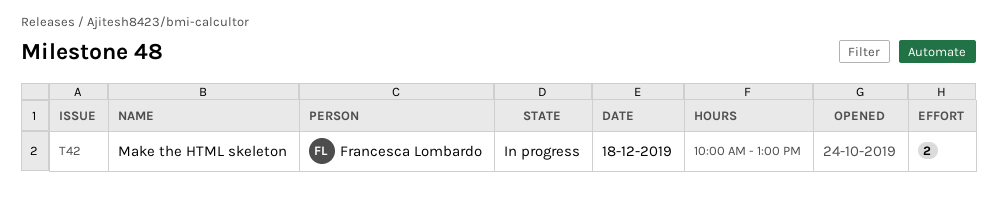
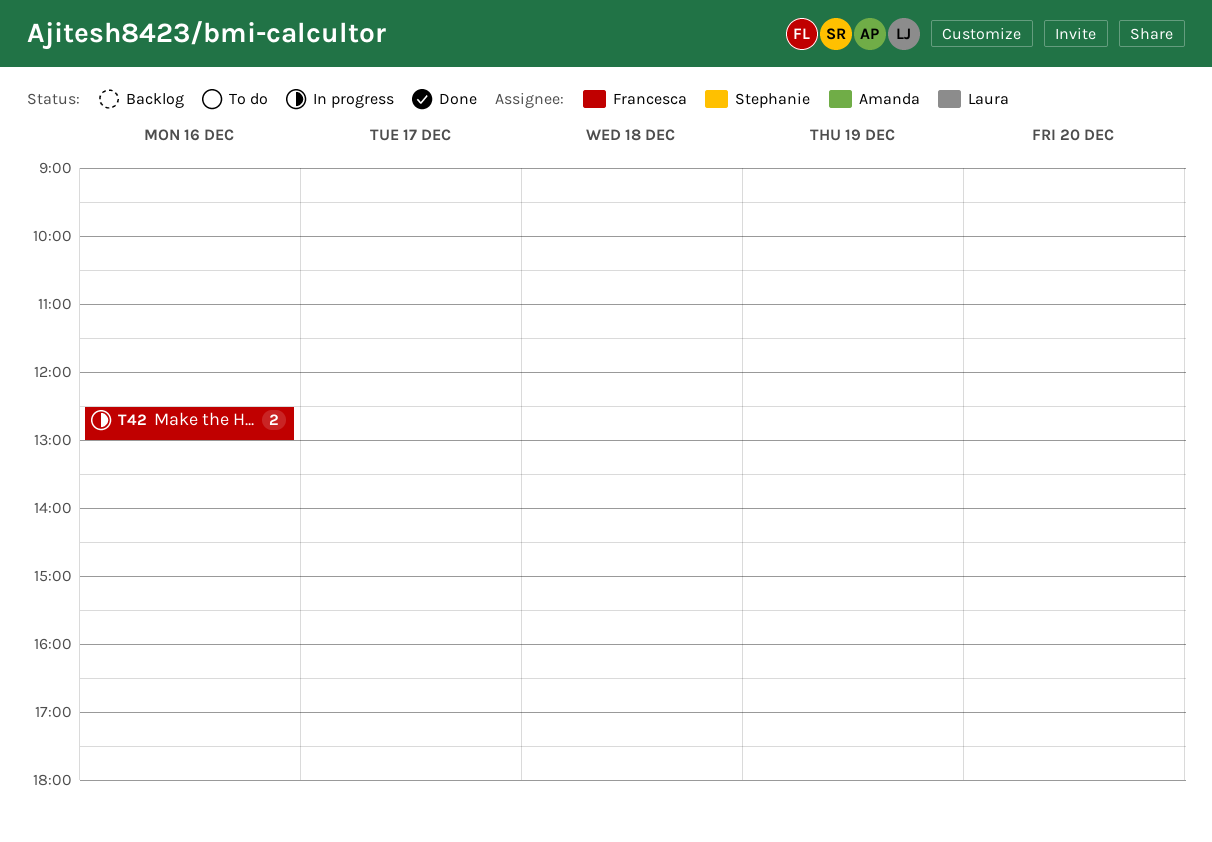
T42, day: Dec 18 -> Dec 16
T42, begins: 10:00 -> 12:30

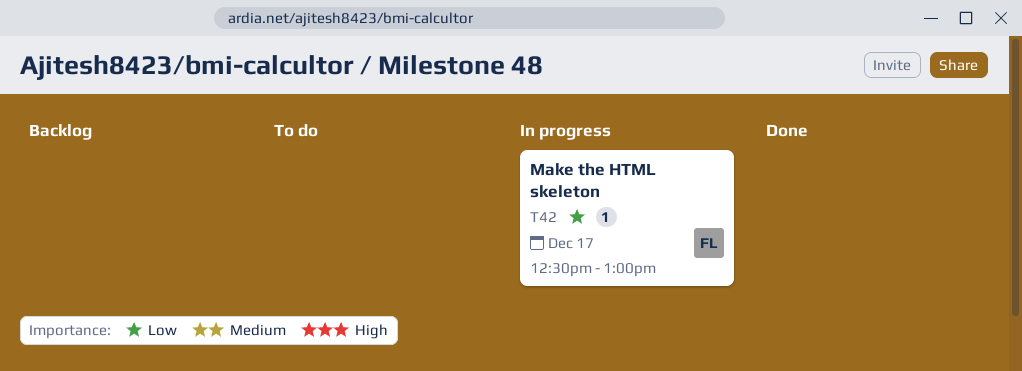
T42, estimate: 2 -> 1
T42, day: Dec 16 -> Dec 17

